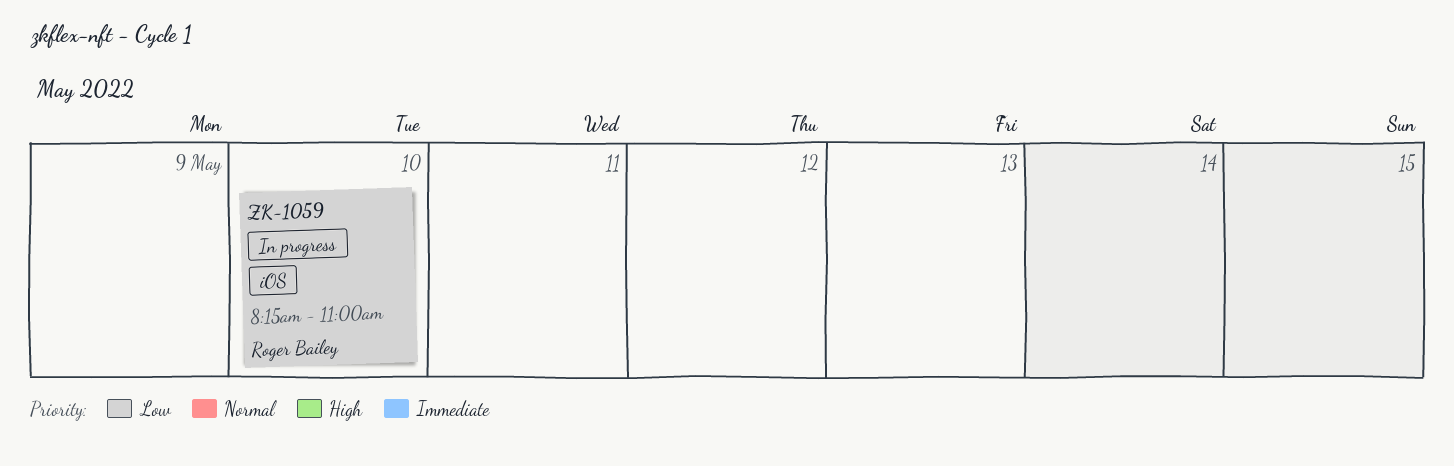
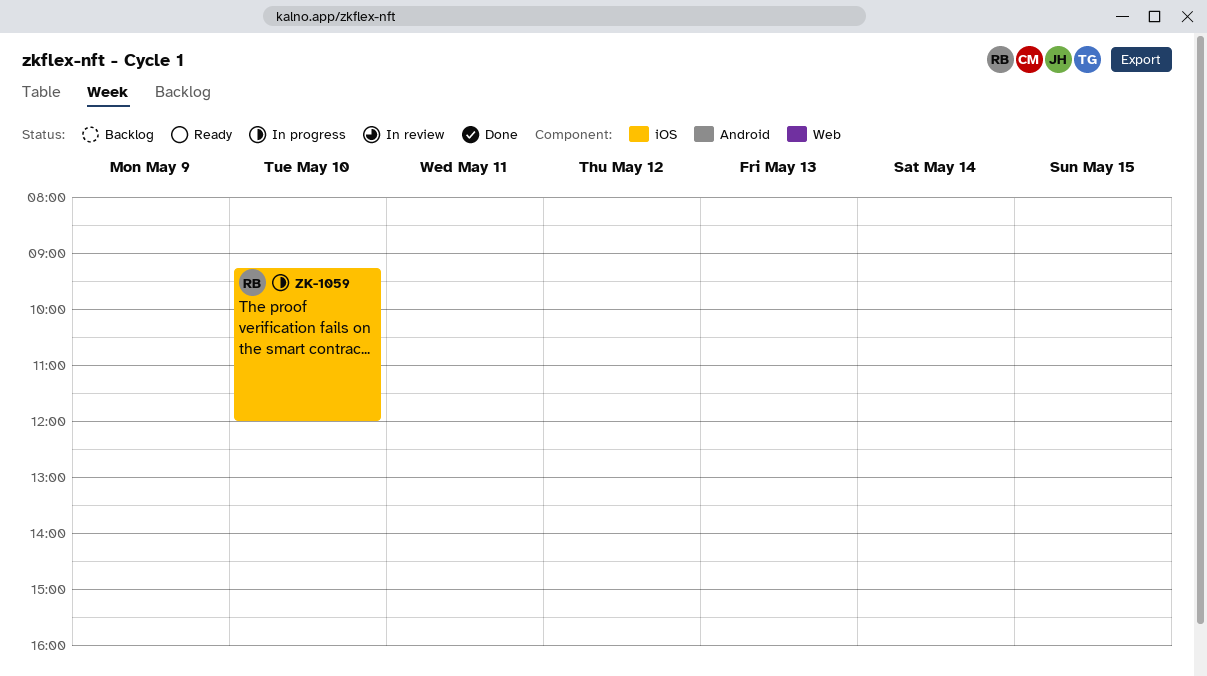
ZK-1059, begins: 08:15 -> 09:15
ZK-1059, ends: 11:00 -> 12:00

